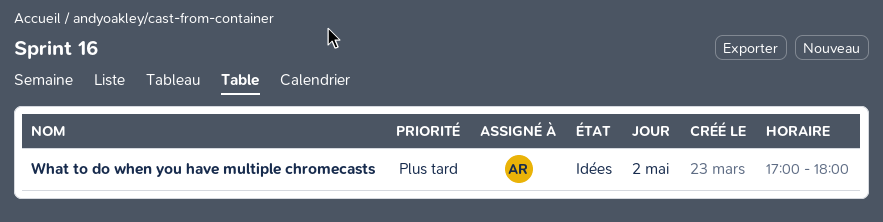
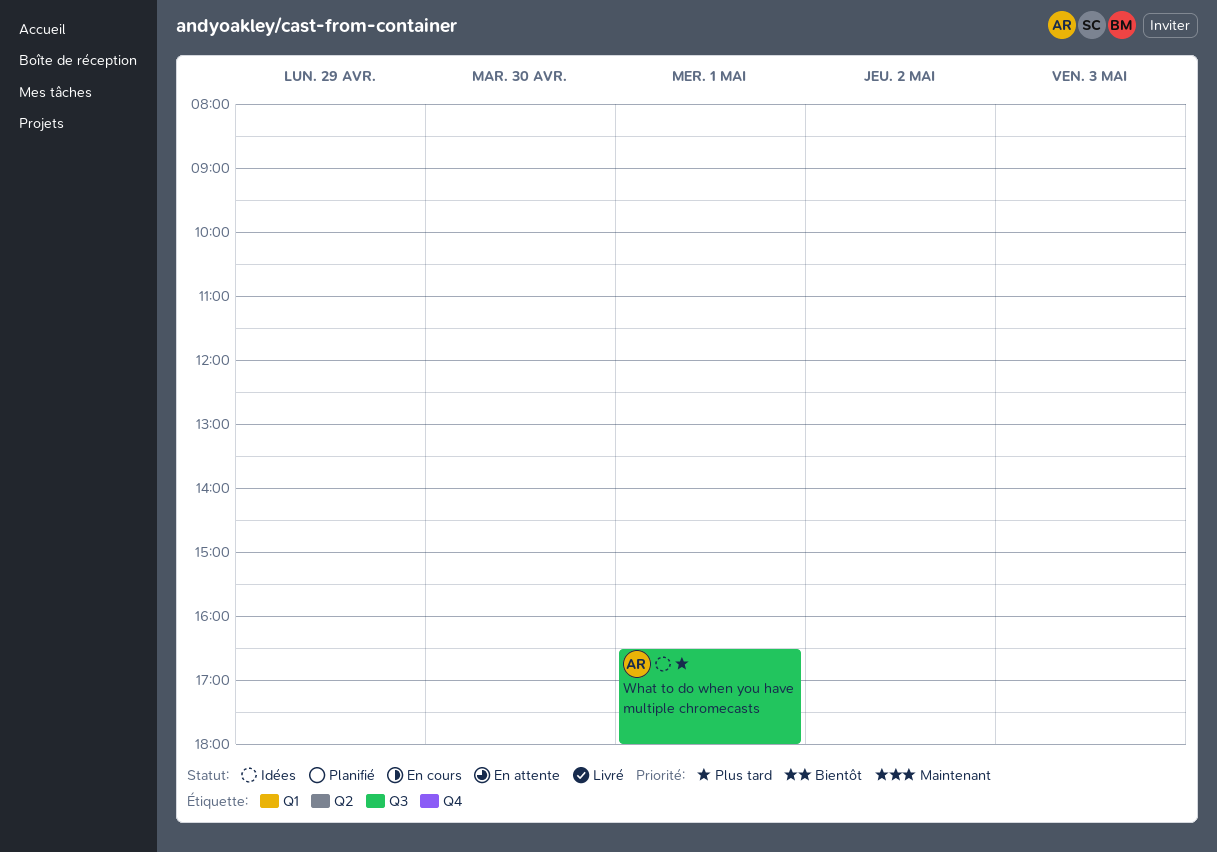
What to do when you have multiple chromecasts, day: May 2 -> May 1
What to do when you have multiple chromecasts, begins: 17:00 -> 16:30

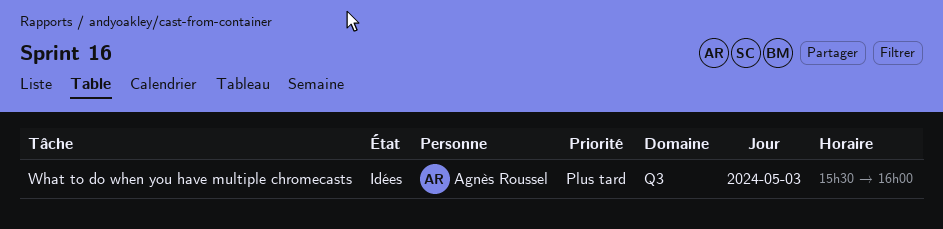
What to do when you have multiple chromecasts, day: May 1 -> May 3
What to do when you have multiple chromecasts, begins: 16:30 -> 15:30
What to do when you have multiple chromecasts, ends: 18:00 -> 16:00

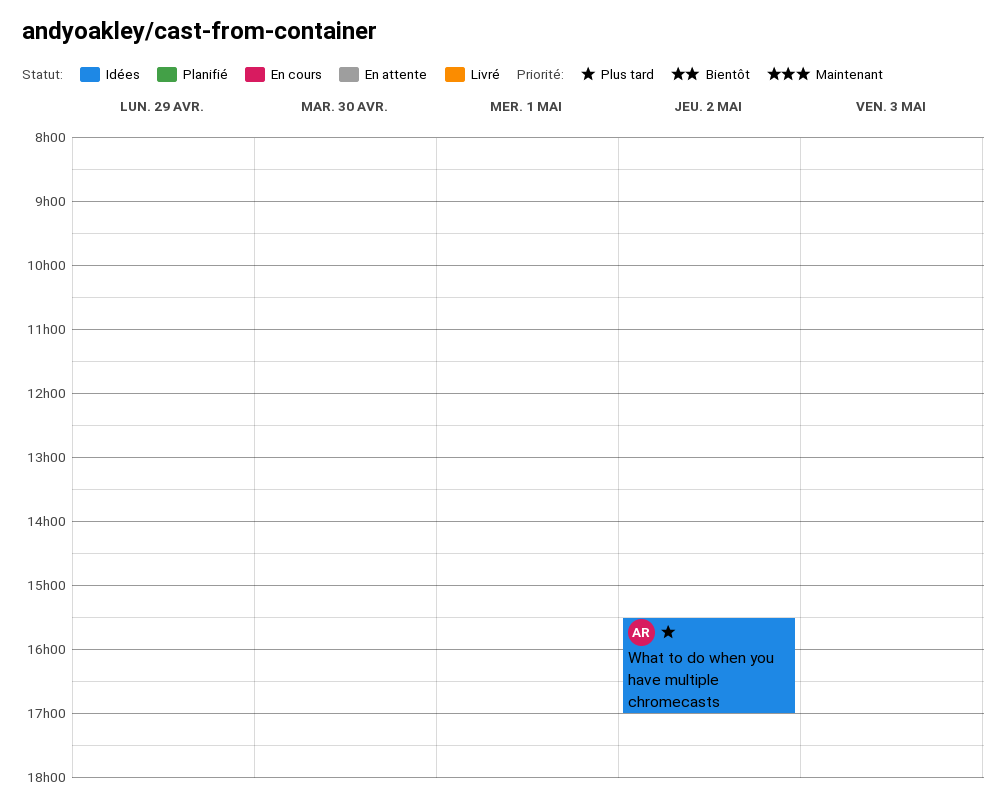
What to do when you have multiple chromecasts, day: May 3 -> May 2
What to do when you have multiple chromecasts, ends: 16:00 -> 17:00

